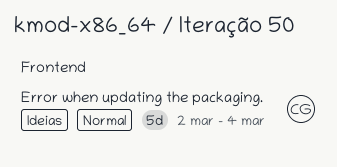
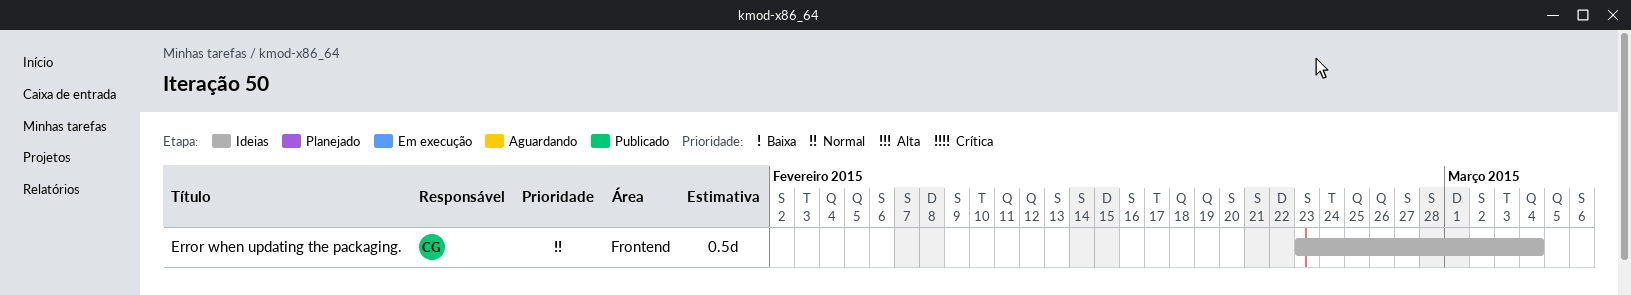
Error when updating the packaging., estimate: 5d -> 0.5d
Error when updating the packaging., start: Mar 2 -> Feb 23

